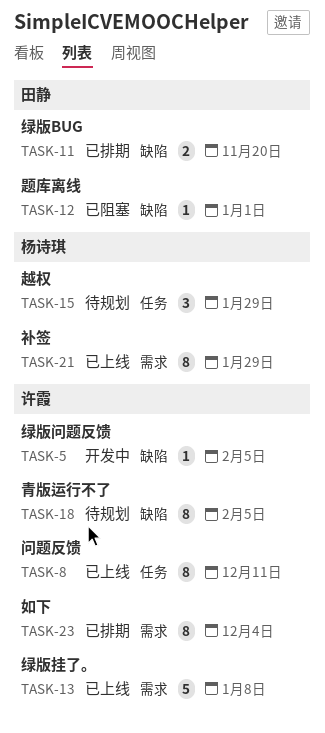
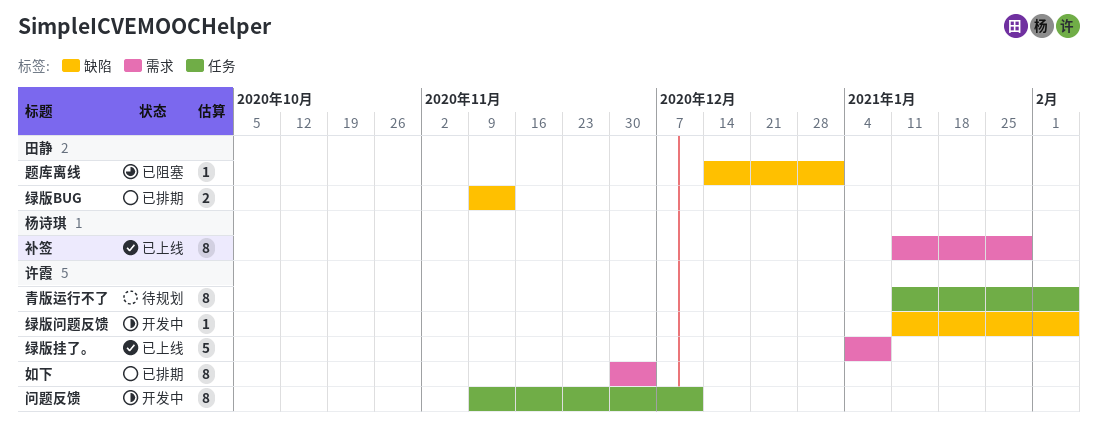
绿版BUG, due: Nov 20 -> Nov 13
越权: present -> none
问题反馈, status: 已上线 -> 开发中
青版运行不了, label: 缺陷 -> 任务

